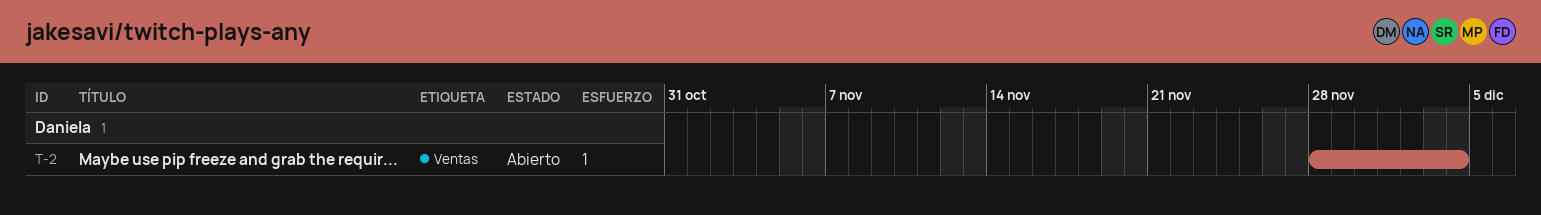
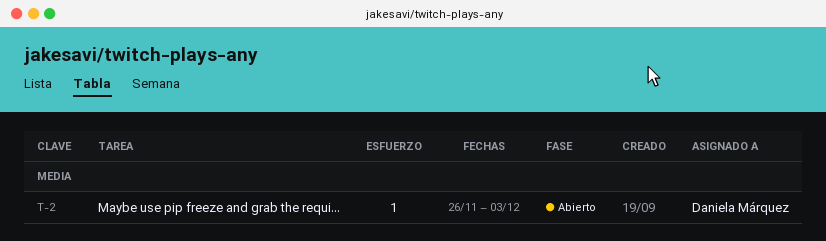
T-2, start: Nov 28 -> Nov 26
T-2, due: Dec 4 -> Dec 3

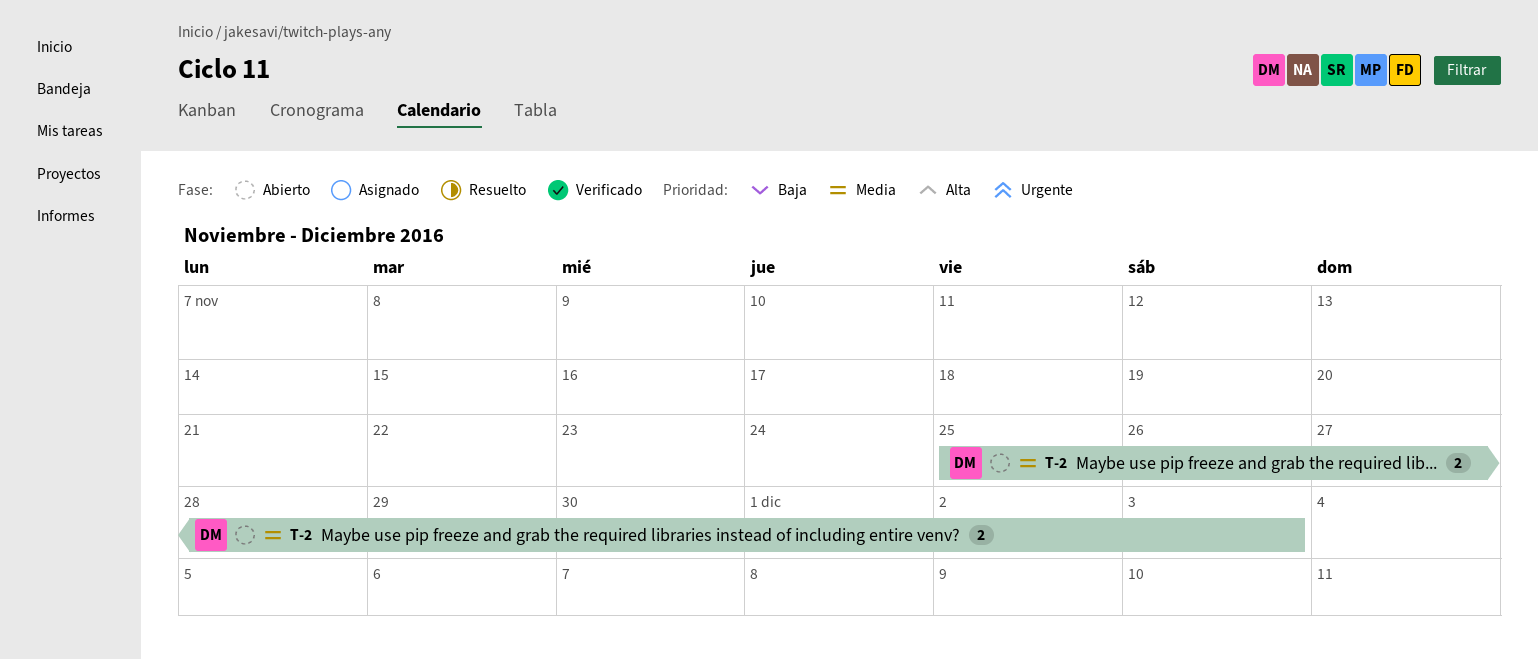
T-2, estimate: 1 -> 2
T-2, start: Nov 26 -> Nov 25

